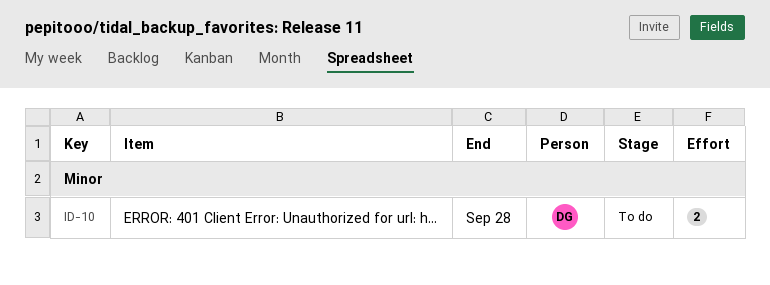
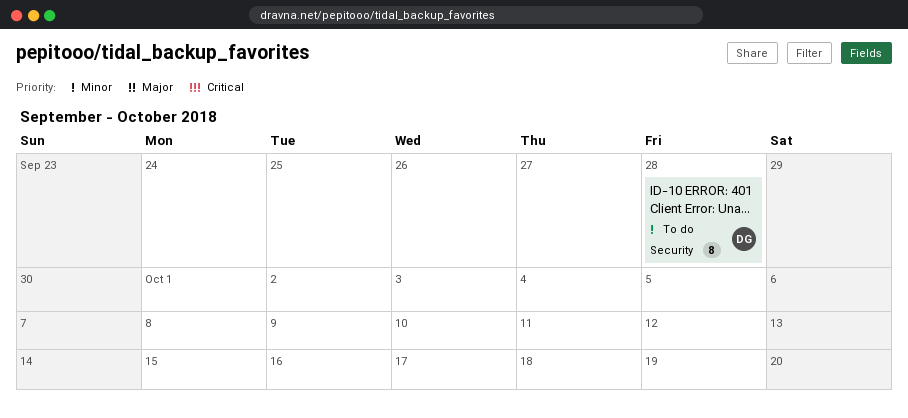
ID-10, estimate: 2 -> 8

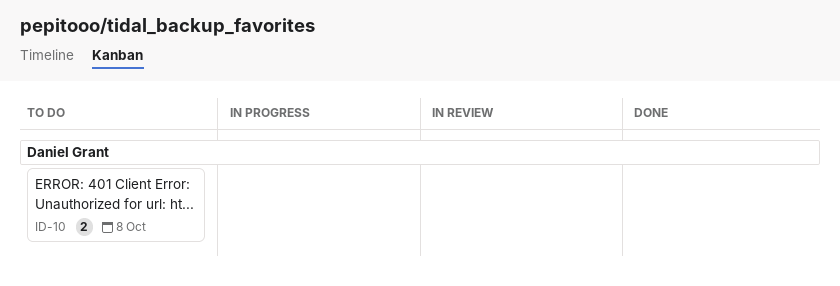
ID-10, estimate: 8 -> 2
ID-10, due: Sep 28 -> Oct 8

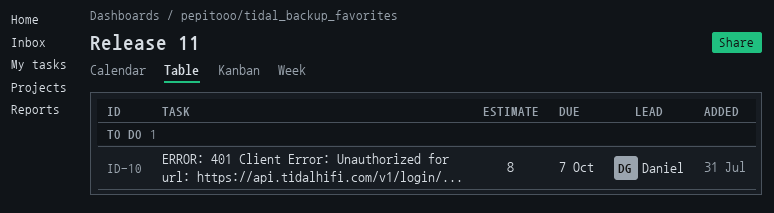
ID-10, estimate: 2 -> 8
ID-10, due: Oct 8 -> Oct 7

